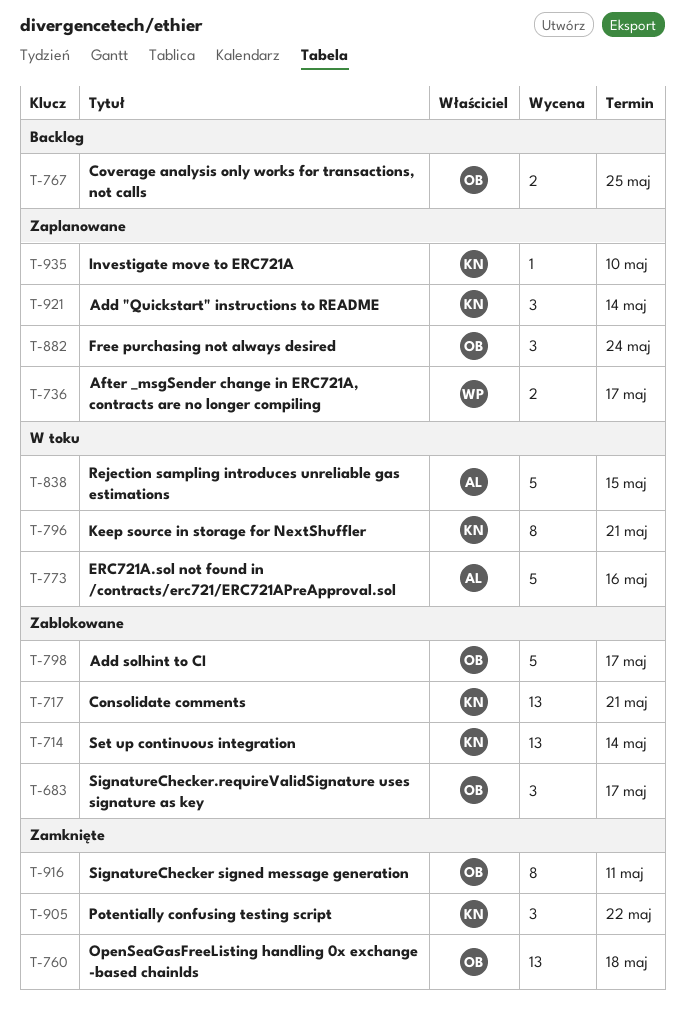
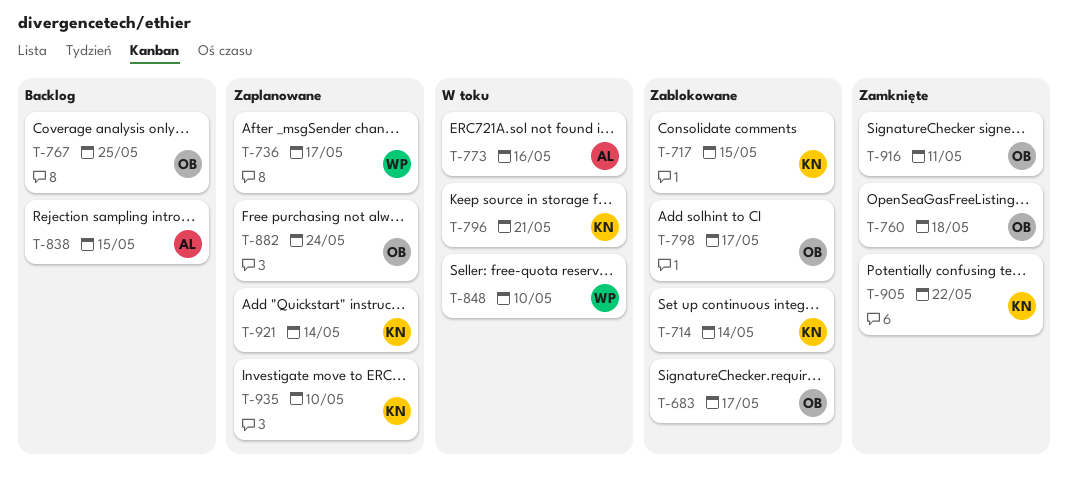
T-717, due: May 21 -> May 15
T-838, status: W toku -> Backlog
T-848: none -> present

